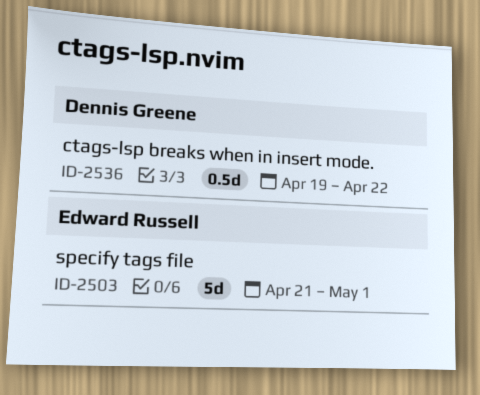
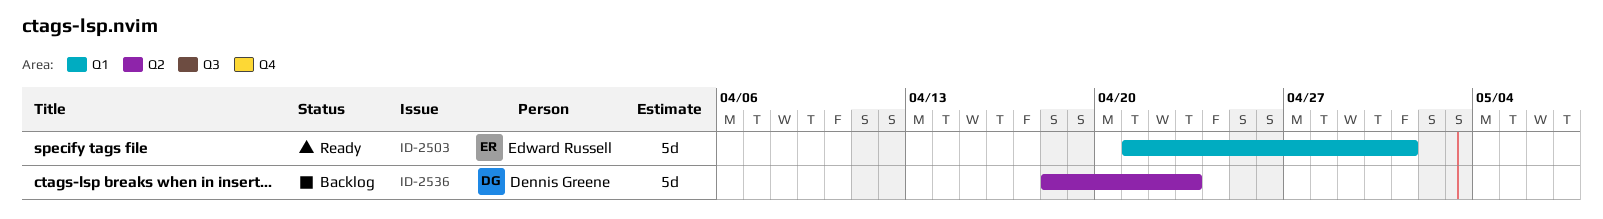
ID-2536, estimate: 0.5d -> 5d
ID-2536, start: Apr 19 -> Apr 18
ID-2536, due: Apr 22 -> Apr 23

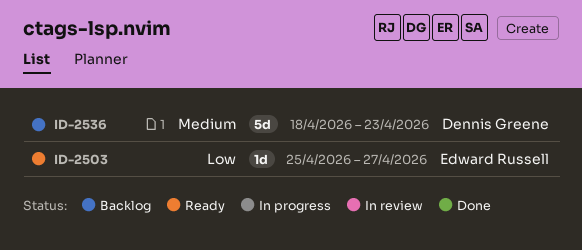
ID-2503, estimate: 5d -> 1d
ID-2503, start: Apr 21 -> Apr 25
ID-2503, due: May 1 -> Apr 27

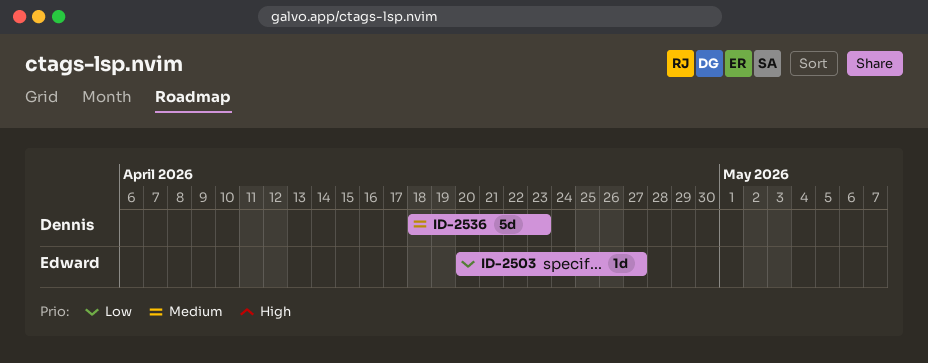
ID-2503, start: Apr 25 -> Apr 20

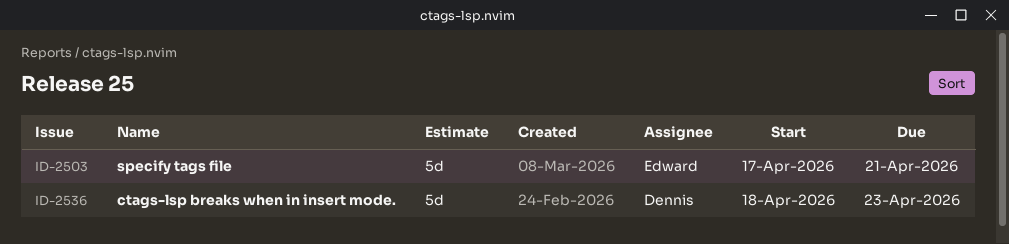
ID-2503, estimate: 1d -> 5d
ID-2503, start: Apr 20 -> Apr 17
ID-2503, due: Apr 27 -> Apr 21

